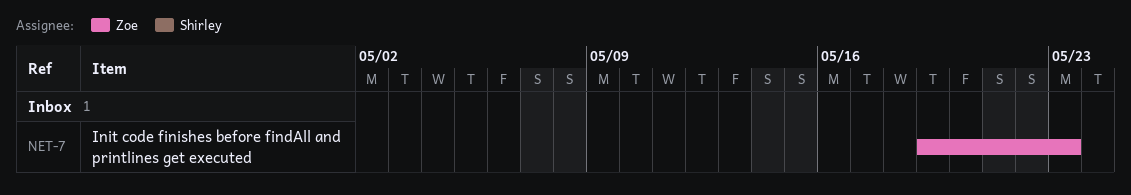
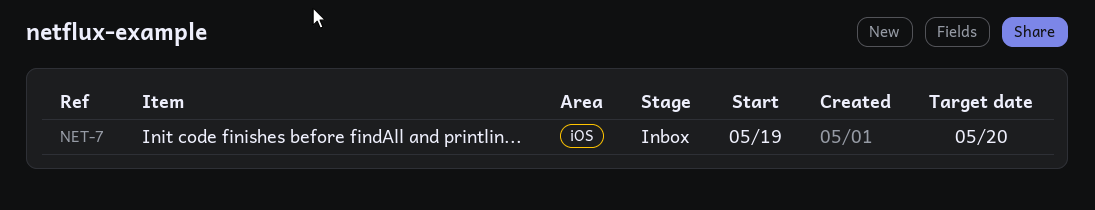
NET-7, due: May 23 -> May 20

